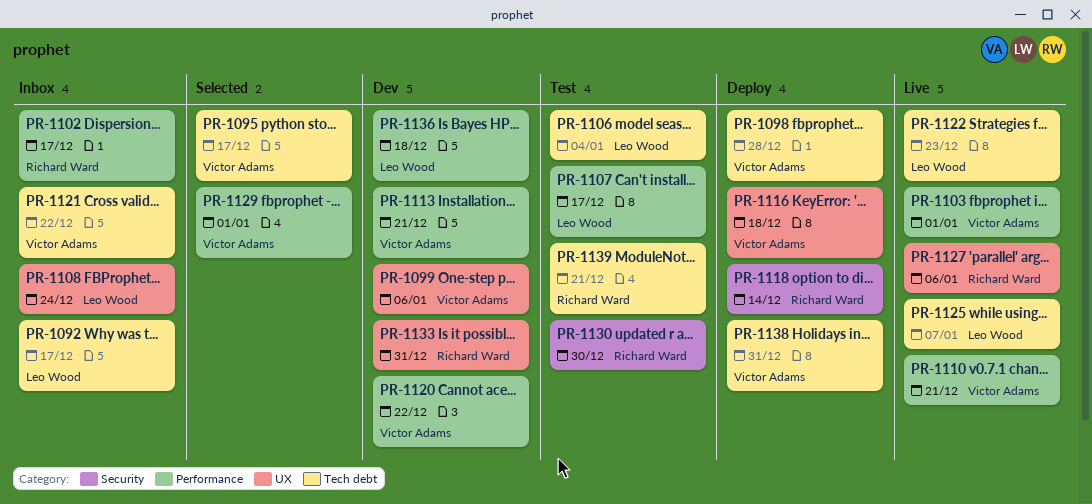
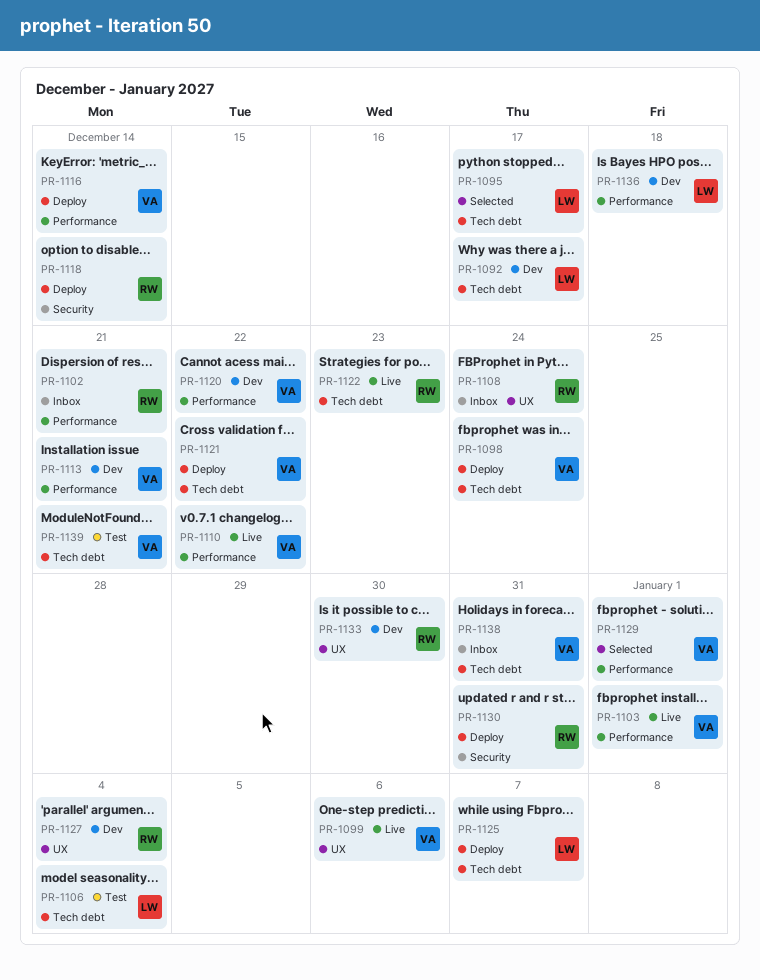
PR-1092, status: Inbox -> Dev
PR-1095, owner: Victor Adams -> Leo Wood
PR-1098, due: Dec 28 -> Dec 24
PR-1099, status: Dev -> Live
PR-1102, due: Dec 17 -> Dec 21
PR-1107: present -> none
PR-1108, owner: Leo Wood -> Richard Ward
PR-1110, due: Dec 21 -> Dec 22
PR-1116, label: UX -> Performance
PR-1116, due: Dec 18 -> Dec 14
PR-1121, status: Inbox -> Deploy
PR-1122, owner: Leo Wood -> Richard Ward
PR-1125, status: Live -> Deploy
PR-1127, status: Live -> Dev
PR-1127, due: Jan 6 -> Jan 4
PR-1130, status: Test -> Deploy
PR-1130, due: Dec 30 -> Dec 31
PR-1133, due: Dec 31 -> Dec 30
PR-1138, status: Deploy -> Inbox
PR-1139, owner: Richard Ward -> Victor Adams

